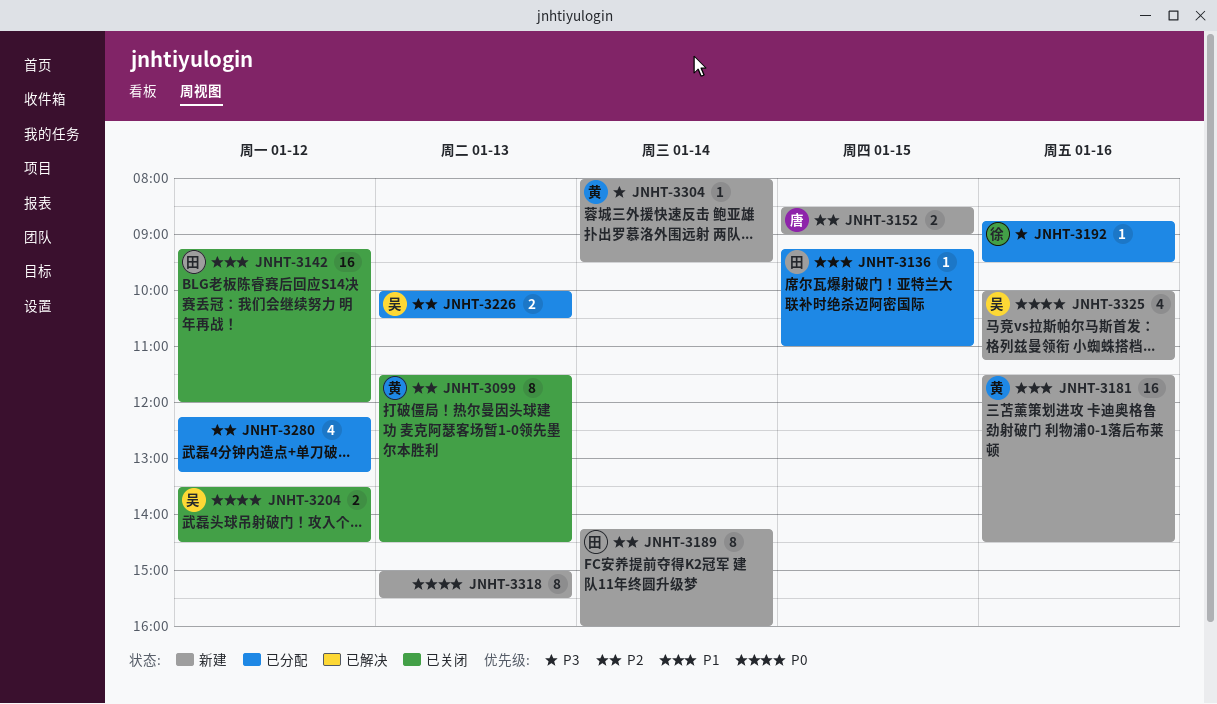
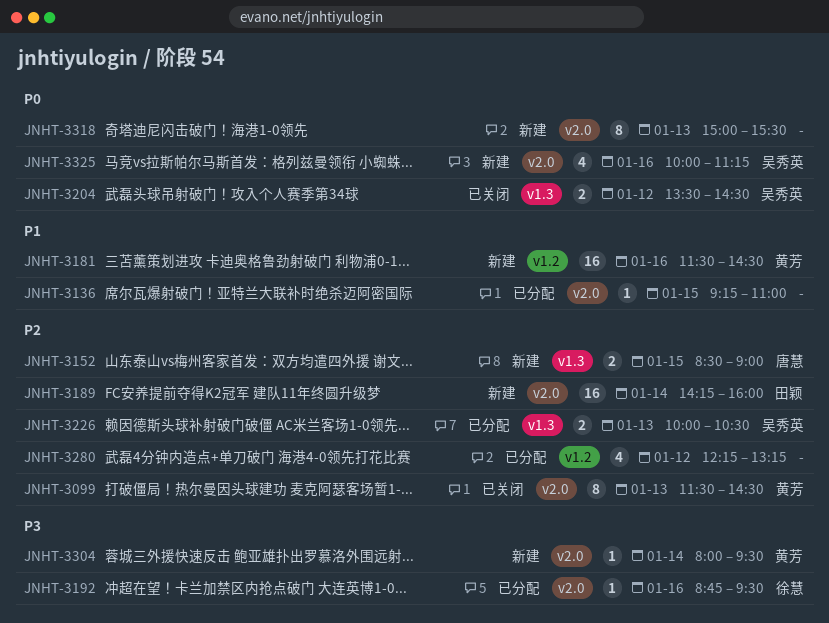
JNHT-3136, owner: 田颖 -> none
JNHT-3142: present -> none
JNHT-3189, estimate: 8 -> 16

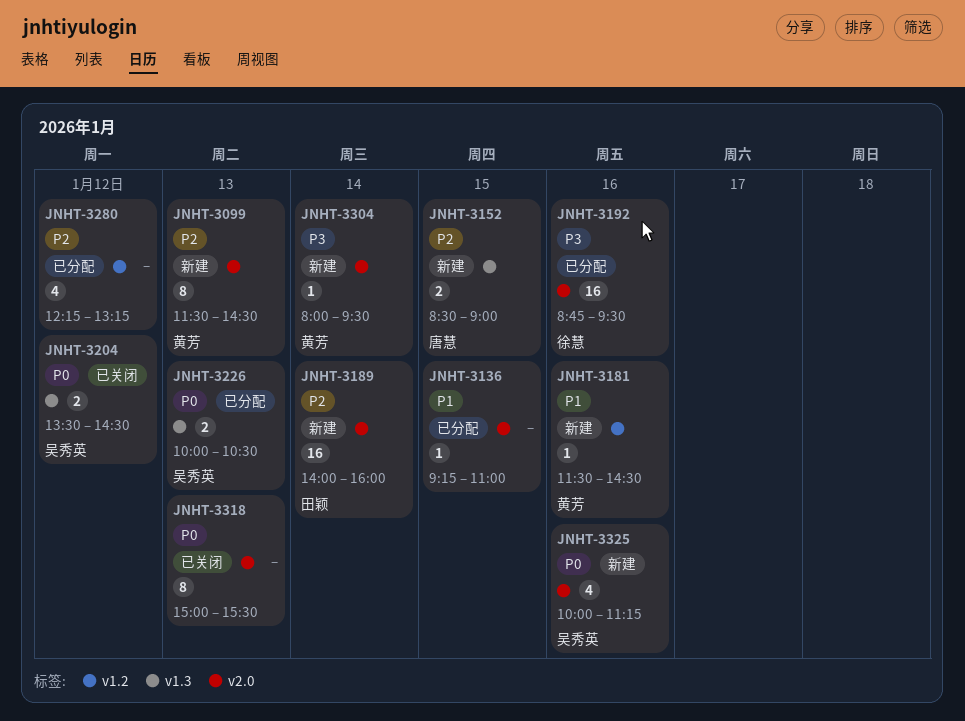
JNHT-3099, status: 已关闭 -> 新建
JNHT-3181, estimate: 16 -> 1
JNHT-3189, begins: 14:15 -> 14:00
JNHT-3192, estimate: 1 -> 16
JNHT-3226, priority: P2 -> P0
JNHT-3318, status: 新建 -> 已关闭

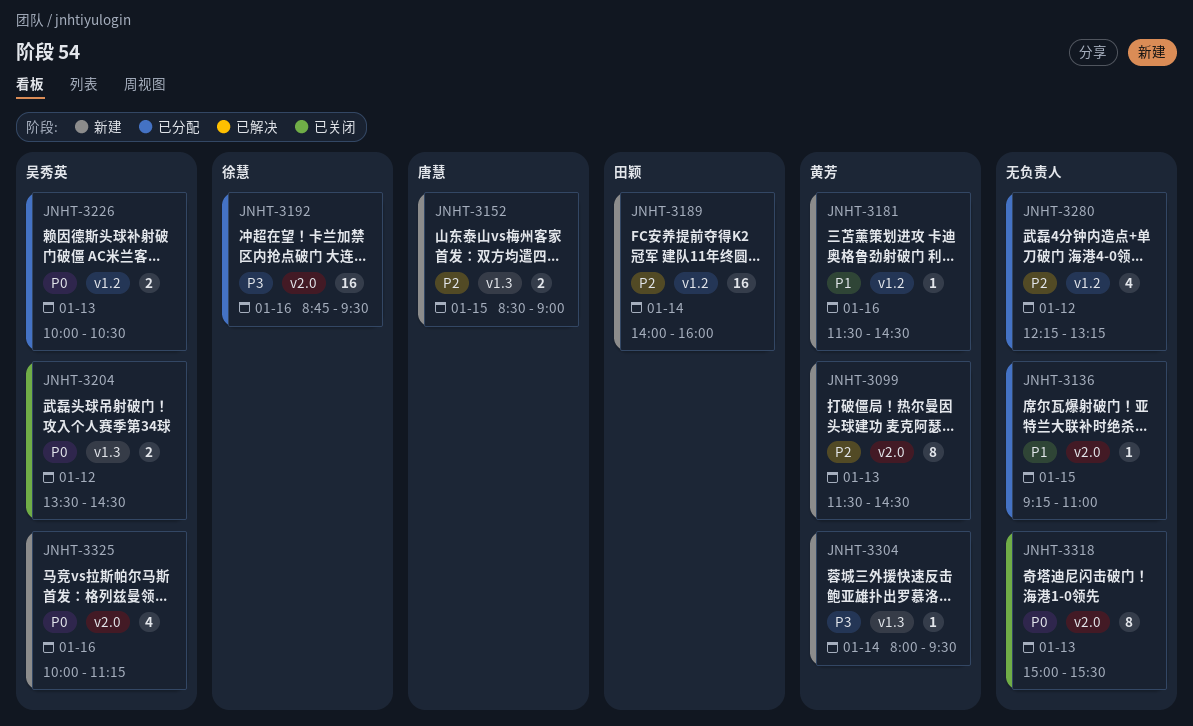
JNHT-3189, label: v2.0 -> v1.2
JNHT-3226, label: v1.3 -> v1.2
JNHT-3304, label: v2.0 -> v1.3

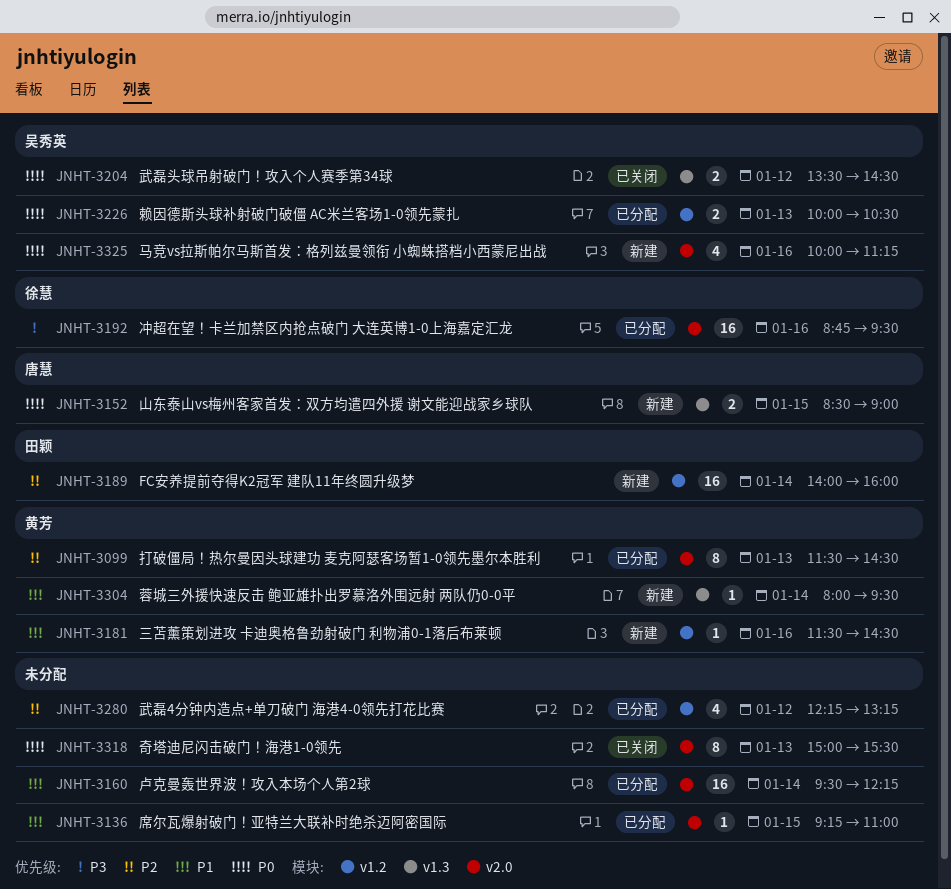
JNHT-3099, status: 新建 -> 已分配
JNHT-3152, priority: P2 -> P0
JNHT-3160: none -> present
JNHT-3304, priority: P3 -> P1

